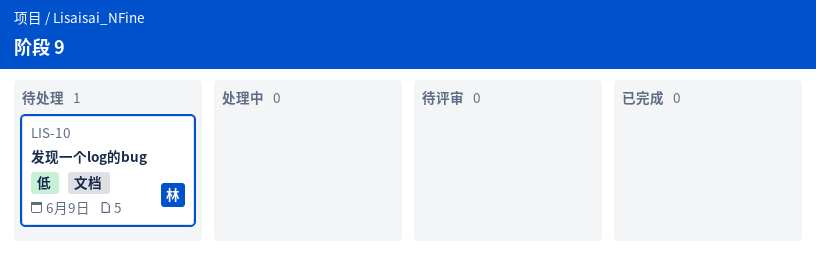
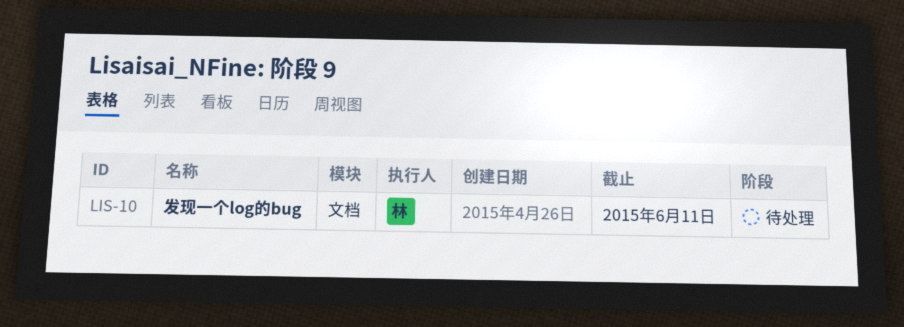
LIS-10, due: Jun 9 -> Jun 11

